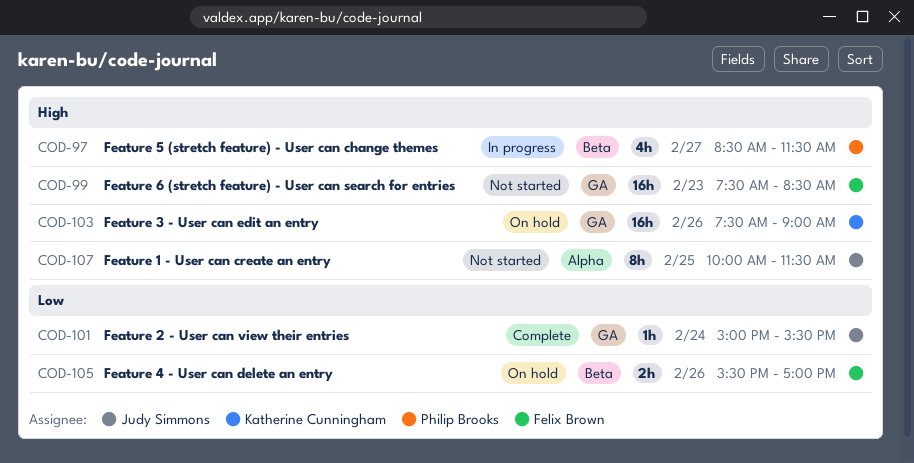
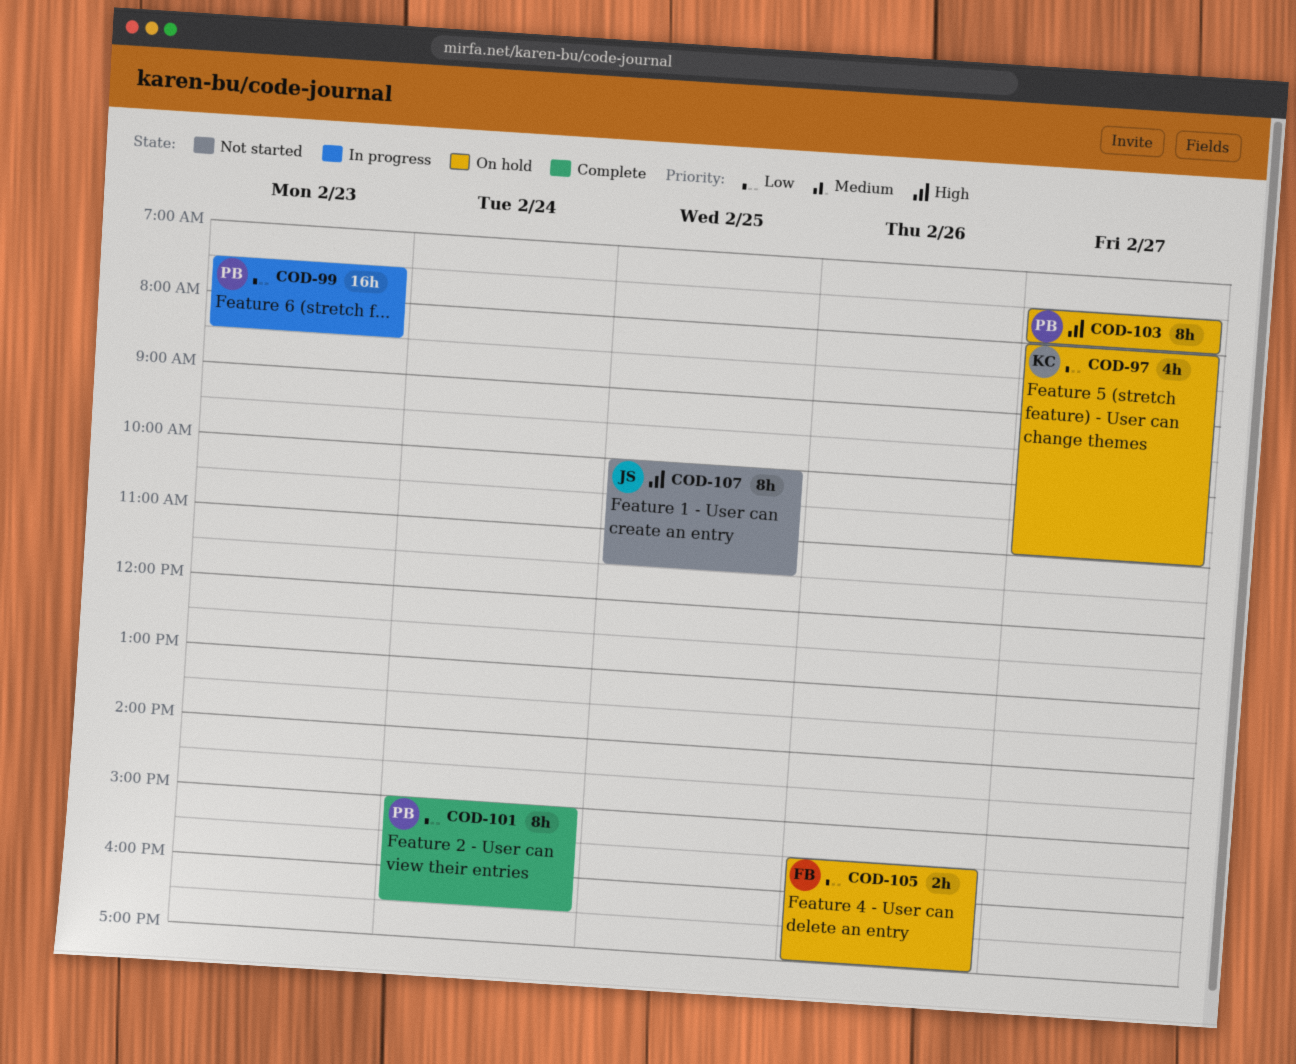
COD-97, status: In progress -> On hold
COD-97, owner: Philip Brooks -> Katherine Cunningham
COD-97, priority: High -> Low
COD-97, begins: 08:30 -> 08:00
COD-97, ends: 11:30 -> 11:00
COD-99, status: Not started -> In progress
COD-99, owner: Felix Brown -> Philip Brooks
COD-99, priority: High -> Low
COD-101, owner: Judy Simmons -> Philip Brooks
COD-101, estimate: 1h -> 8h
COD-101, ends: 15:30 -> 16:30
COD-103, owner: Katherine Cunningham -> Philip Brooks
COD-103, estimate: 16h -> 8h
COD-103, day: Feb 26 -> Feb 27
COD-103, ends: 09:00 -> 08:00

